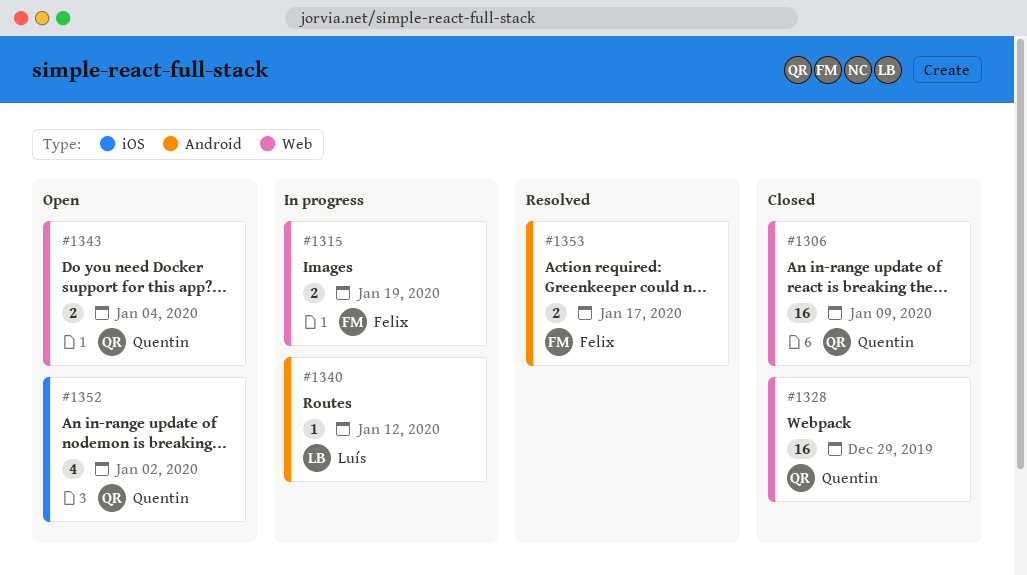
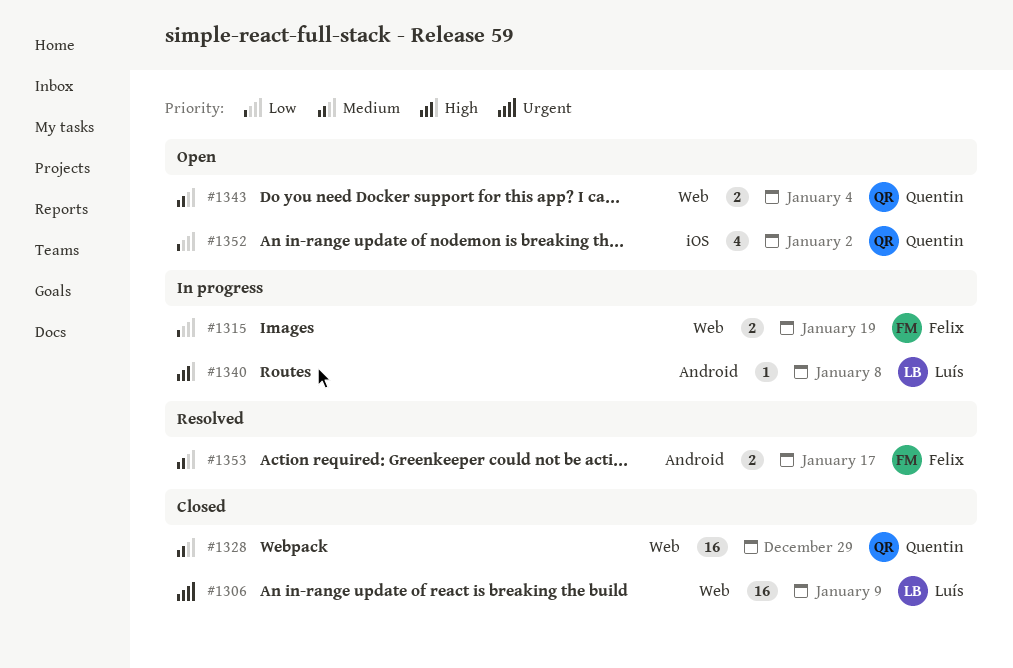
#1306, owner: Quentin -> Luís
#1340, due: Jan 12 -> Jan 8

